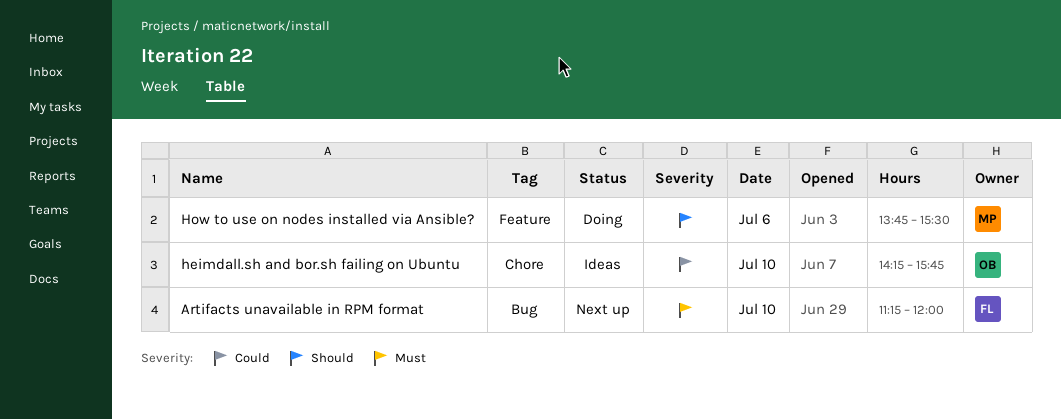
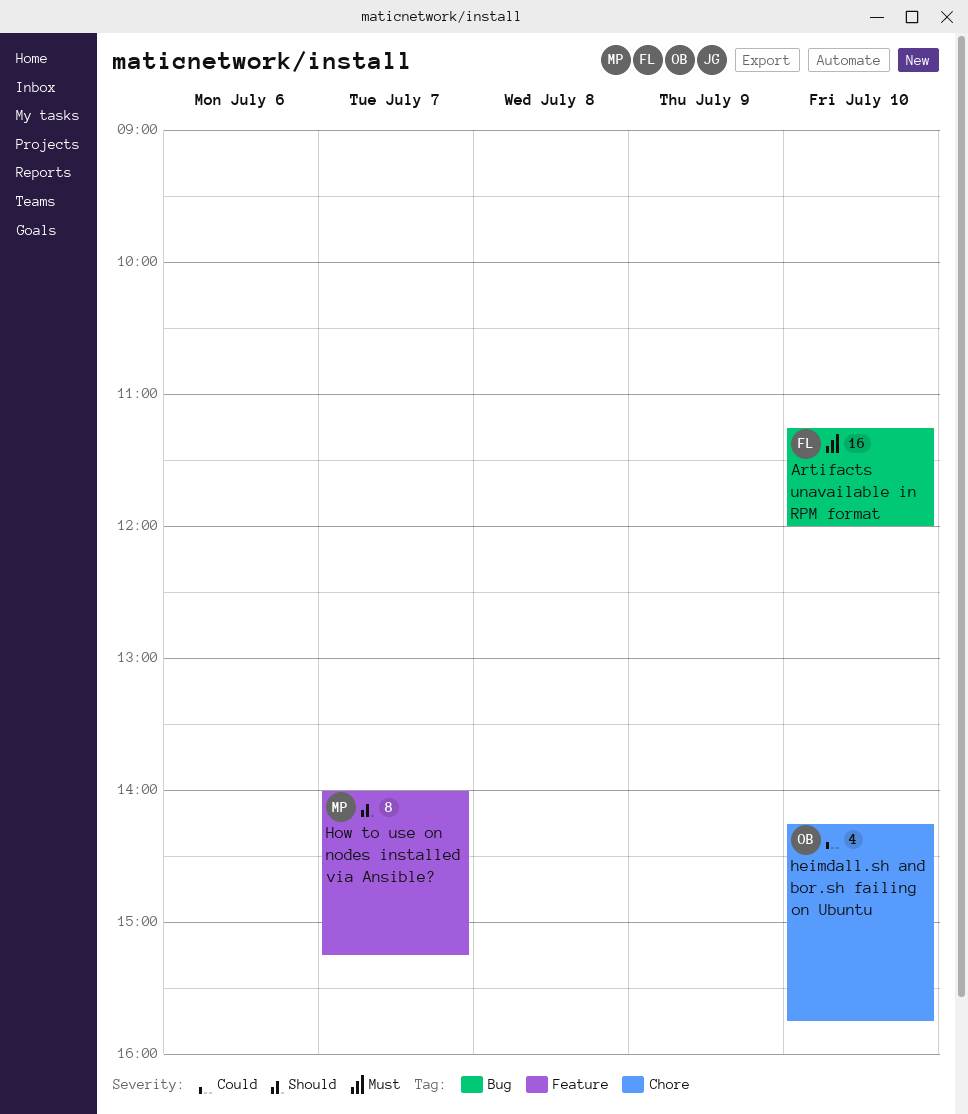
How to use on nodes installed via Ansible?, day: Jul 6 -> Jul 7
How to use on nodes installed via Ansible?, begins: 13:45 -> 14:00
How to use on nodes installed via Ansible?, ends: 15:30 -> 15:15

